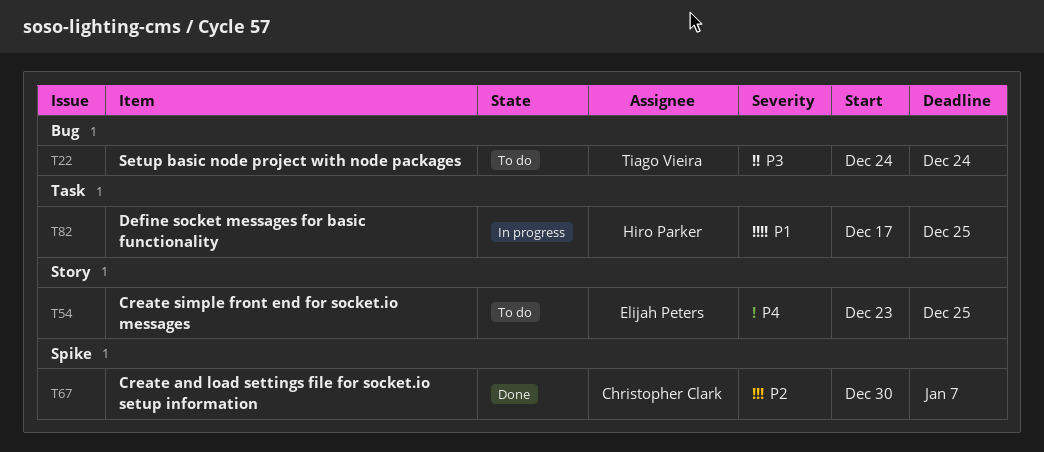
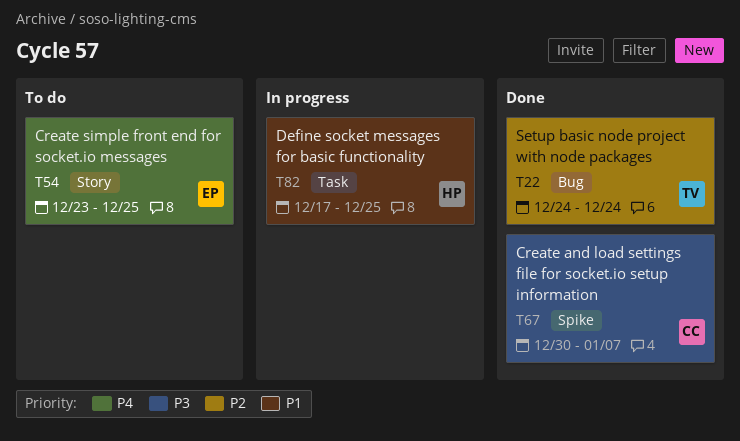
T22, status: To do -> Done
T22, priority: P3 -> P2
T67, priority: P2 -> P3

